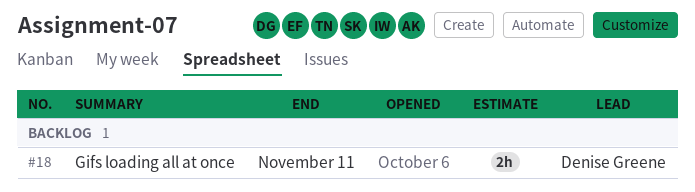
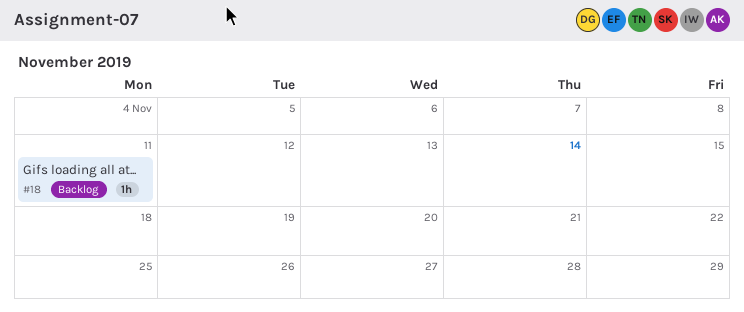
#18, estimate: 2h -> 1h

